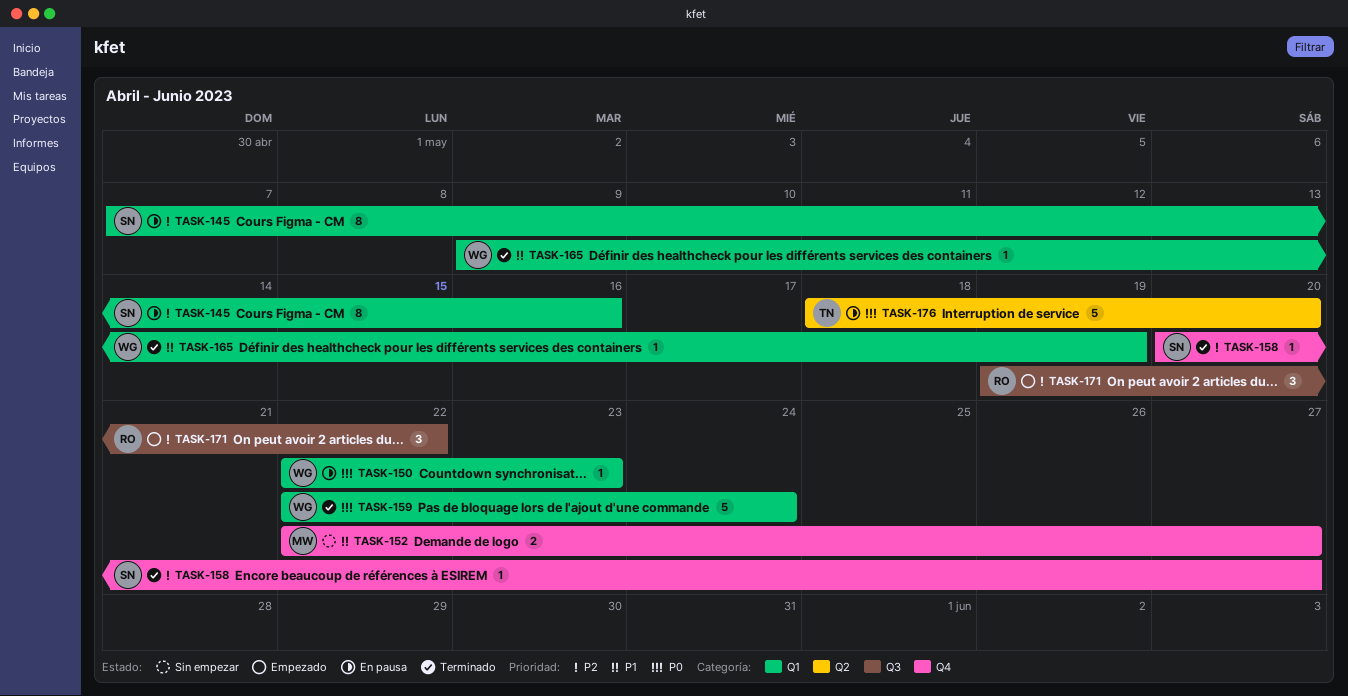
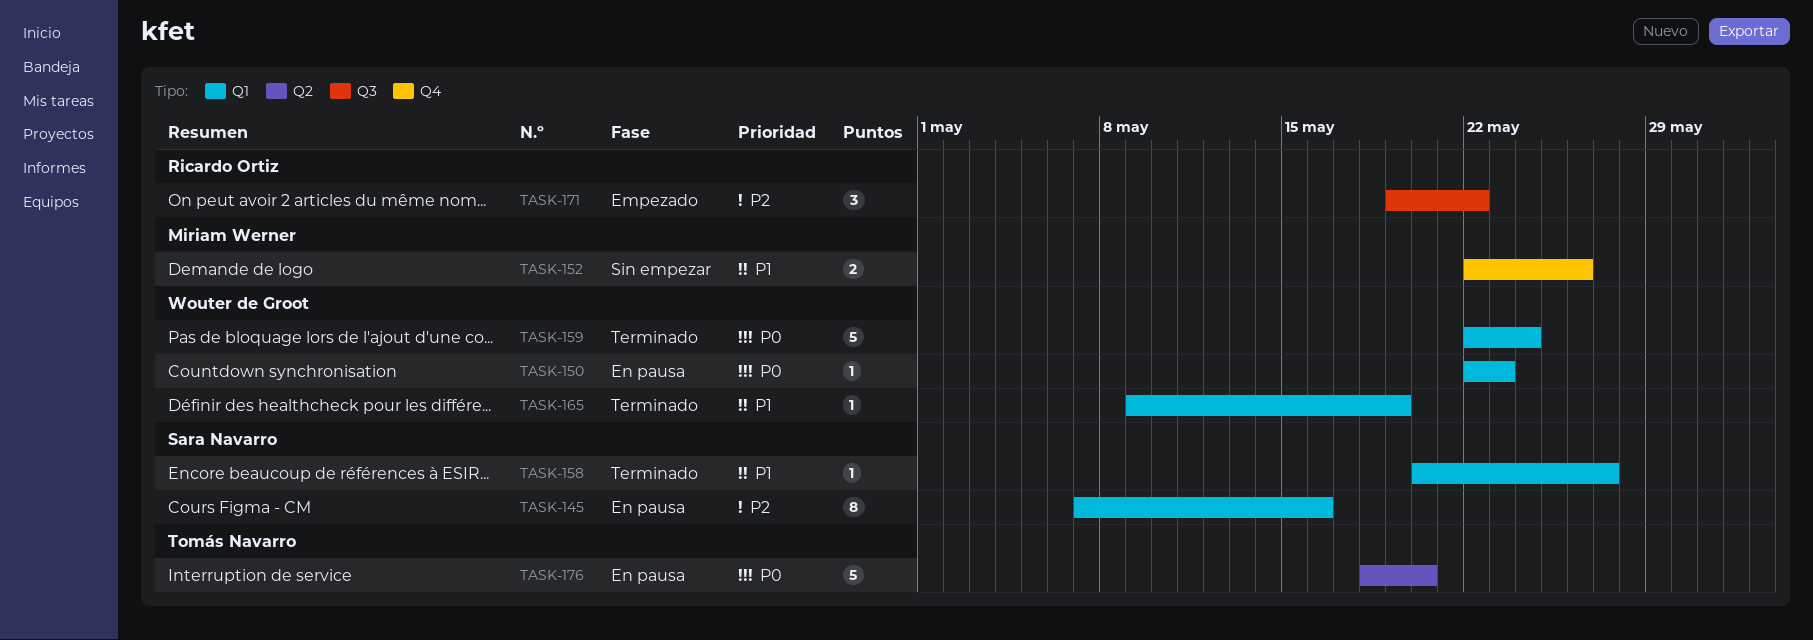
TASK-152, due: May 27 -> May 26
TASK-158, priority: P2 -> P1
TASK-158, label: Q4 -> Q1

